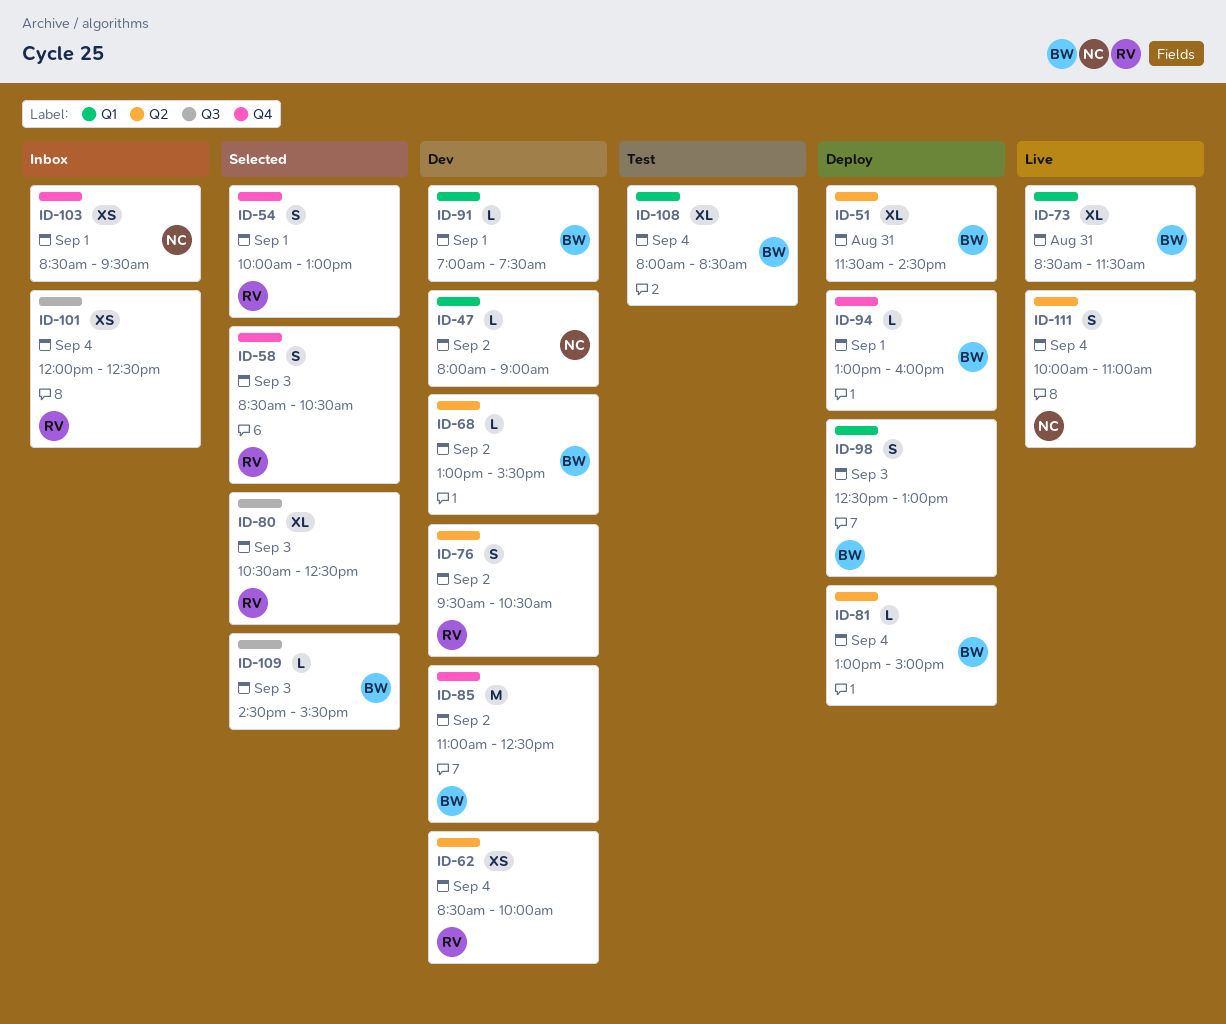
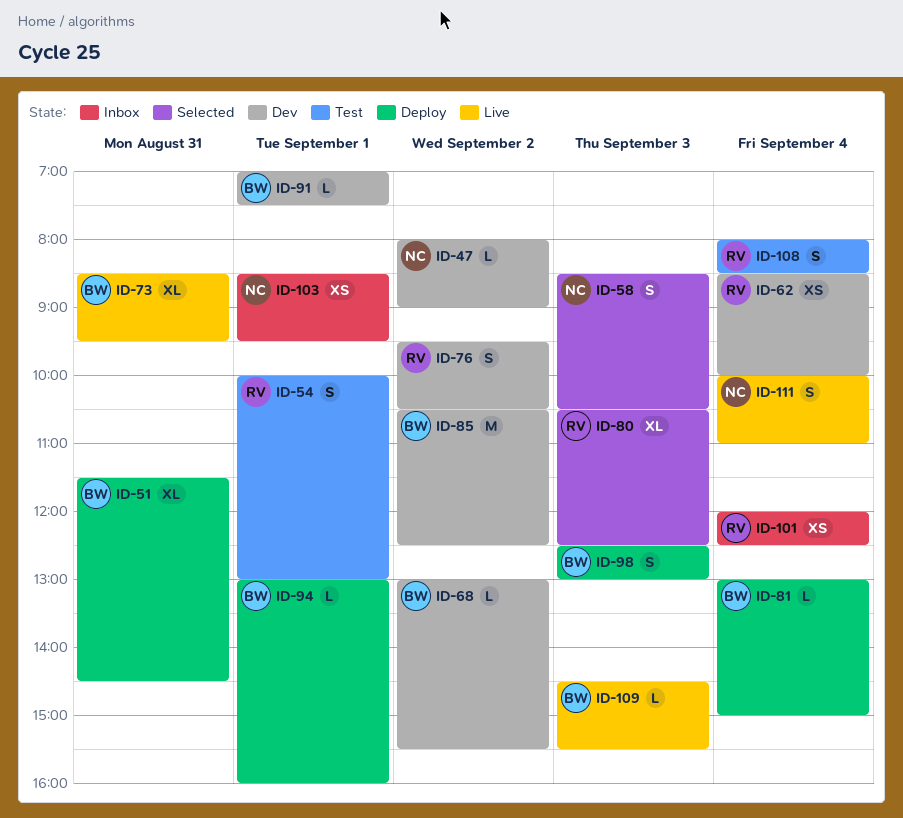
ID-54, status: Selected -> Test
ID-58, owner: RV -> NC
ID-73, ends: 11:30 -> 09:30
ID-85, begins: 11:00 -> 10:30
ID-108, owner: BW -> RV
ID-108, estimate: XL -> S
ID-109, status: Selected -> Live

